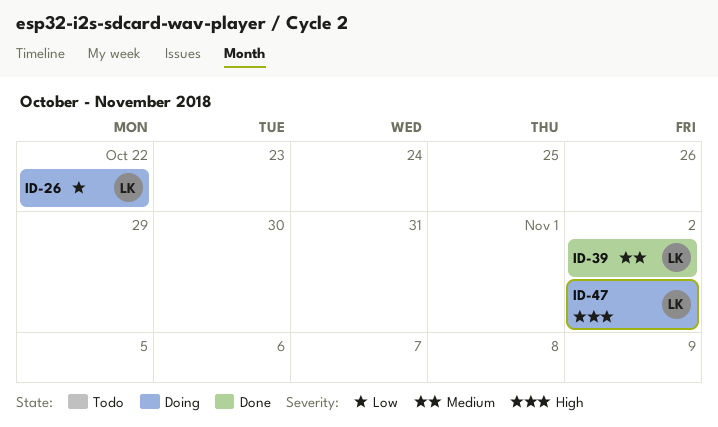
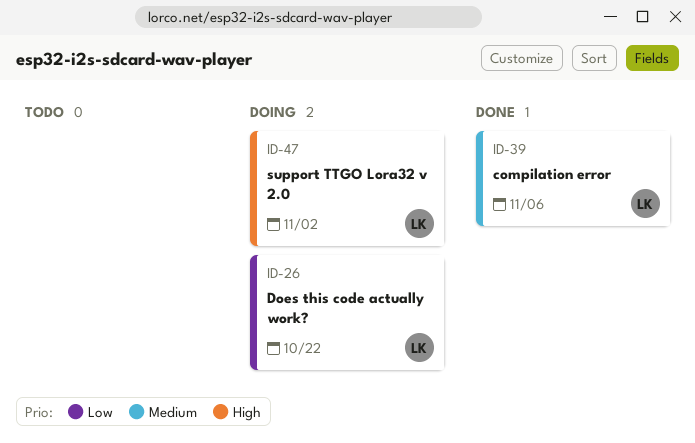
ID-39, due: Nov 2 -> Nov 6

